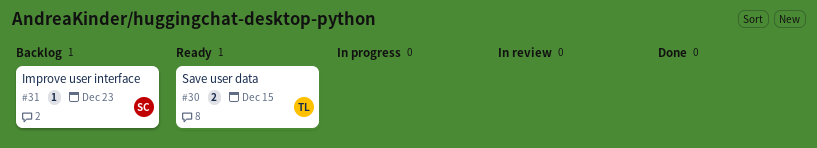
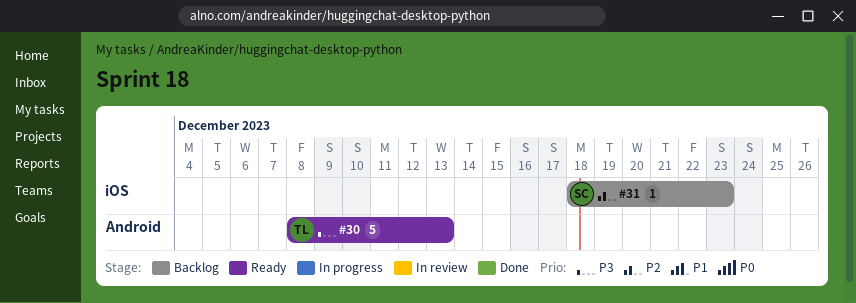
#30, estimate: 2 -> 5
#30, due: Dec 15 -> Dec 13

